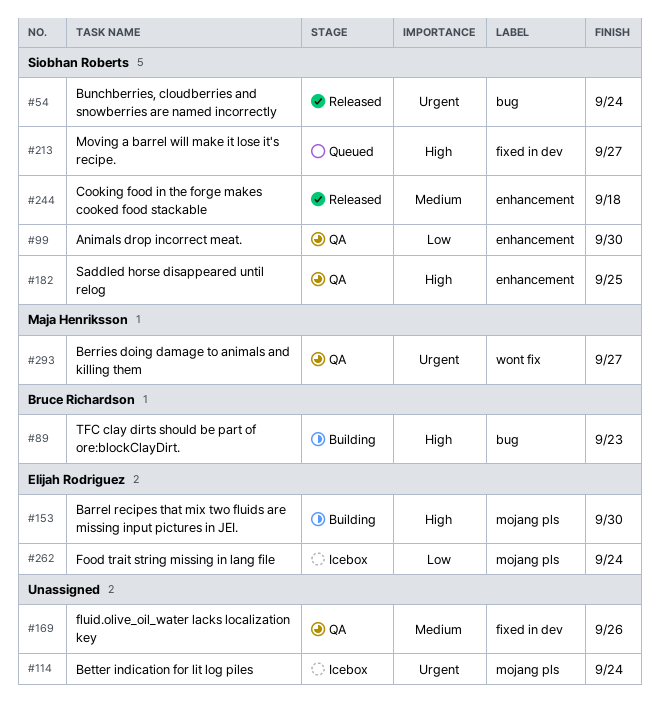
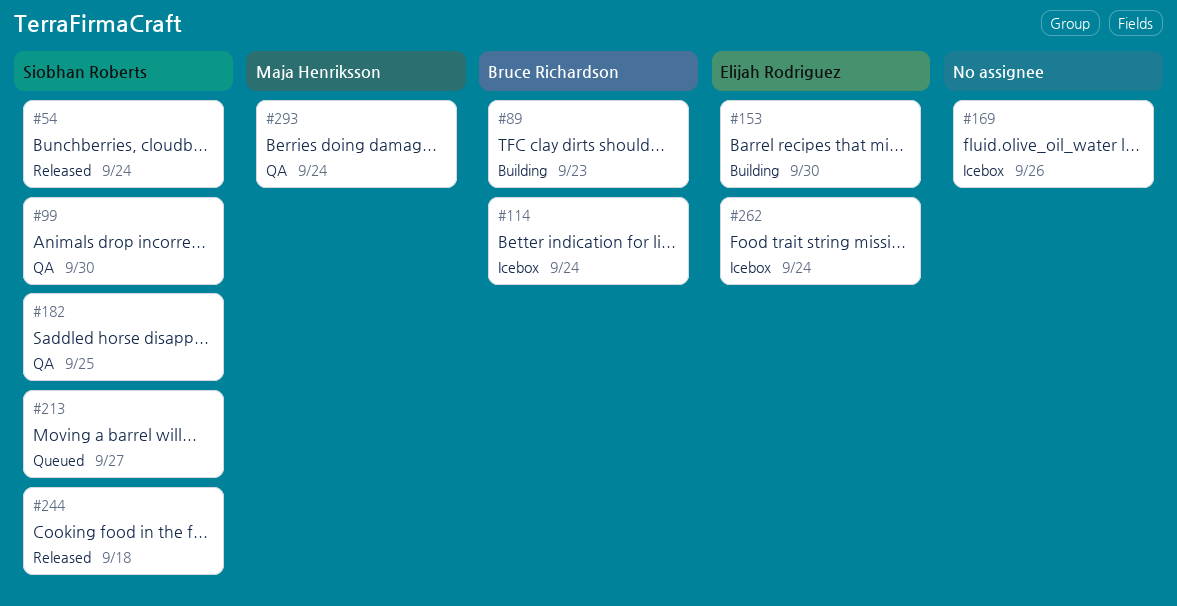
#114, owner: none -> Bruce Richardson
#169, status: QA -> Icebox
#293, due: Sep 27 -> Sep 24

